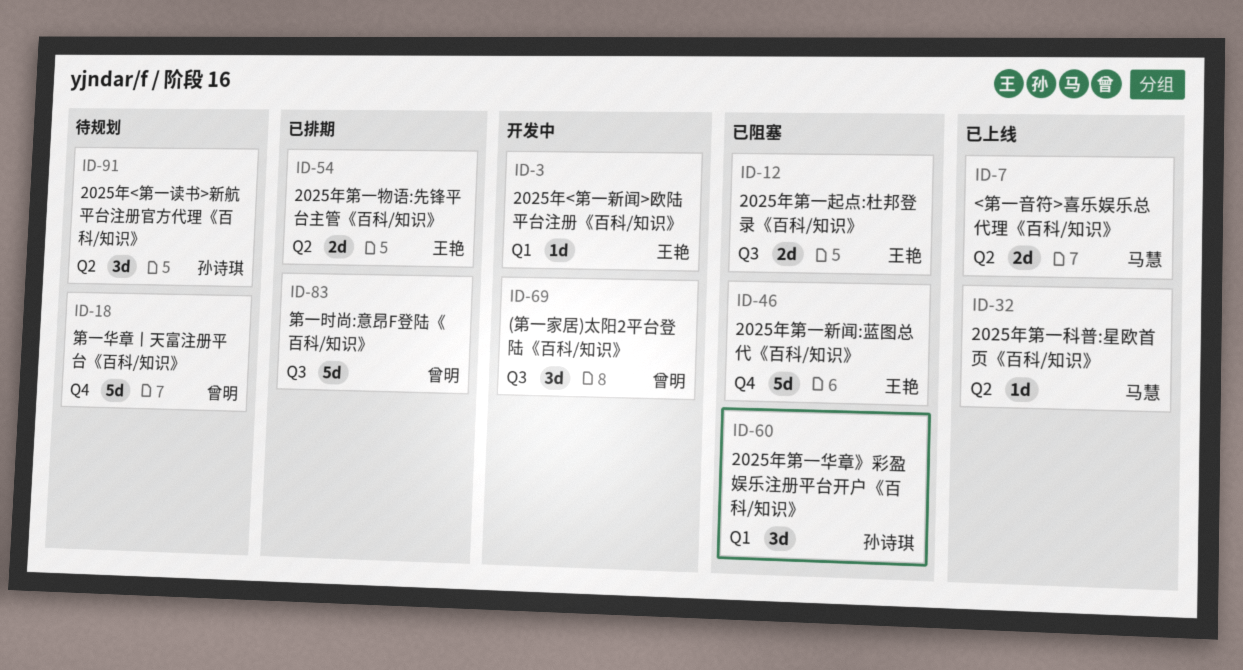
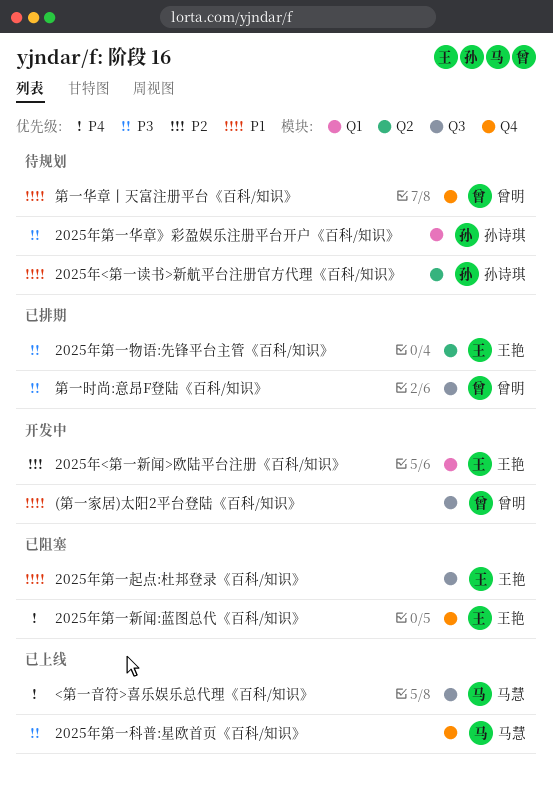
2025年第一华章》彩盈娱乐注册平台开户《百科/知识》, status: 已阻塞 -> 待规划
2025年第一科普:星欧首页《百科/知识》, label: Q2 -> Q4
<第一音符>喜乐娱乐总代理《百科/知识》, label: Q2 -> Q3

